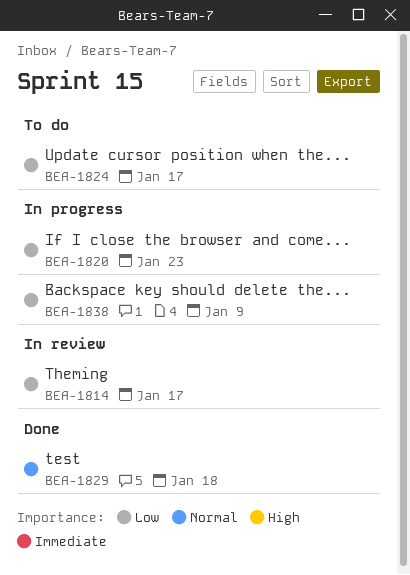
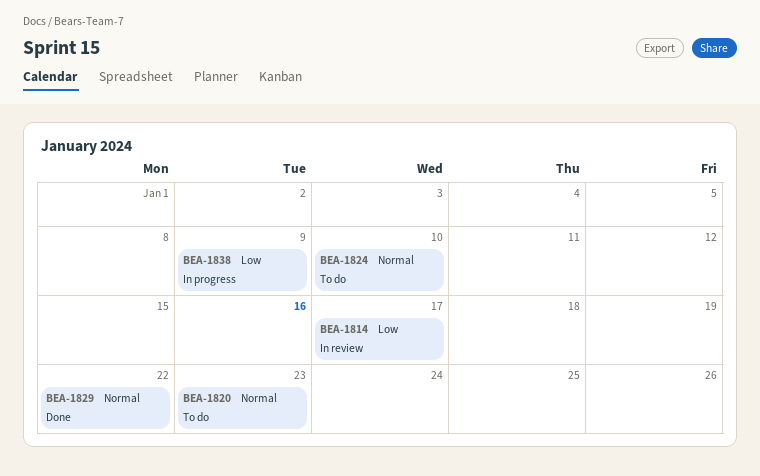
BEA-1820, status: In progress -> To do
BEA-1820, priority: Low -> Normal
BEA-1824, priority: Low -> Normal
BEA-1824, due: Jan 17 -> Jan 10
BEA-1829, due: Jan 18 -> Jan 22

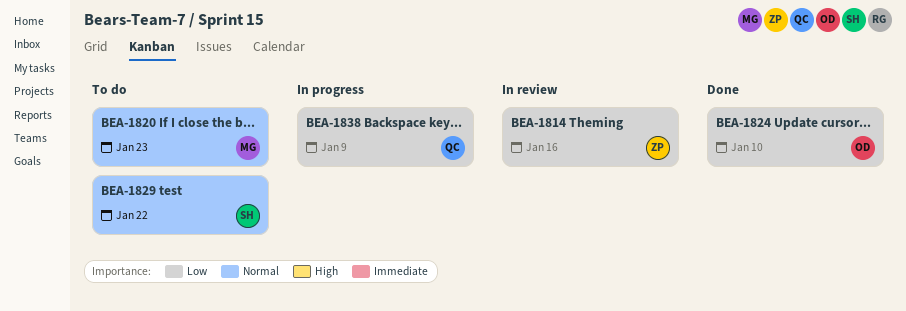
BEA-1814, due: Jan 17 -> Jan 16
BEA-1824, status: To do -> Done
BEA-1824, priority: Normal -> Low
BEA-1829, status: Done -> To do

